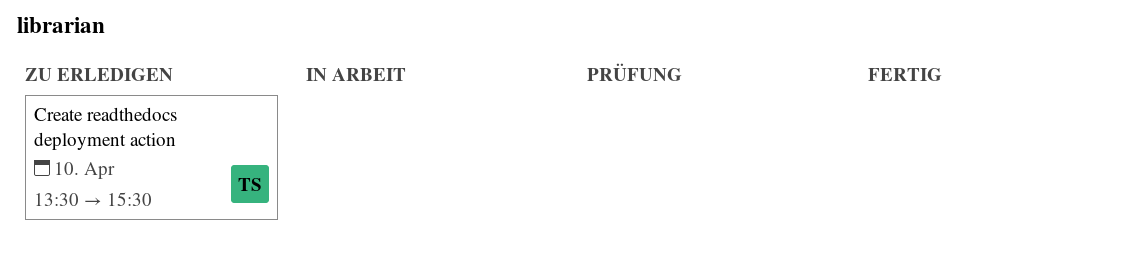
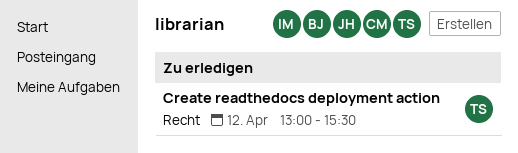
Create readthedocs deployment action, day: Apr 10 -> Apr 12
Create readthedocs deployment action, begins: 13:30 -> 13:00

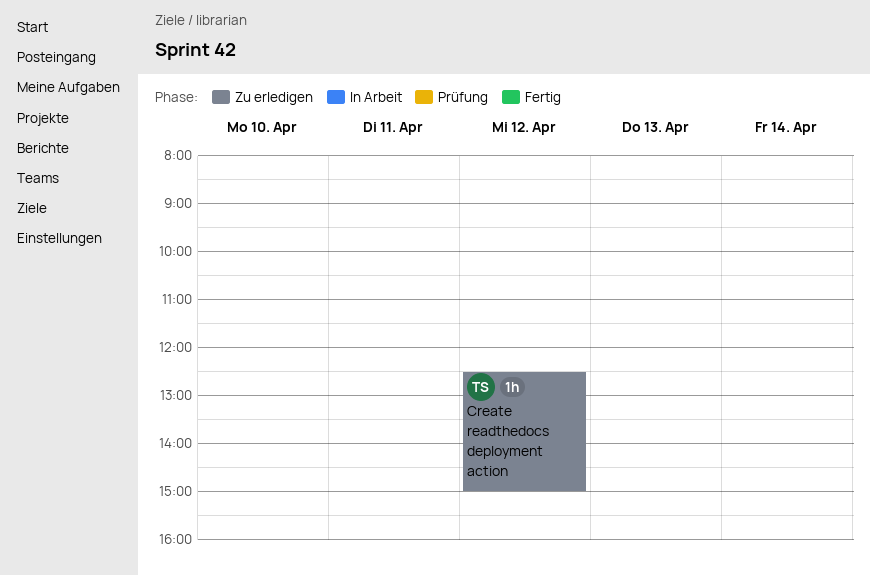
Create readthedocs deployment action, begins: 13:00 -> 12:30
Create readthedocs deployment action, ends: 15:30 -> 15:00

